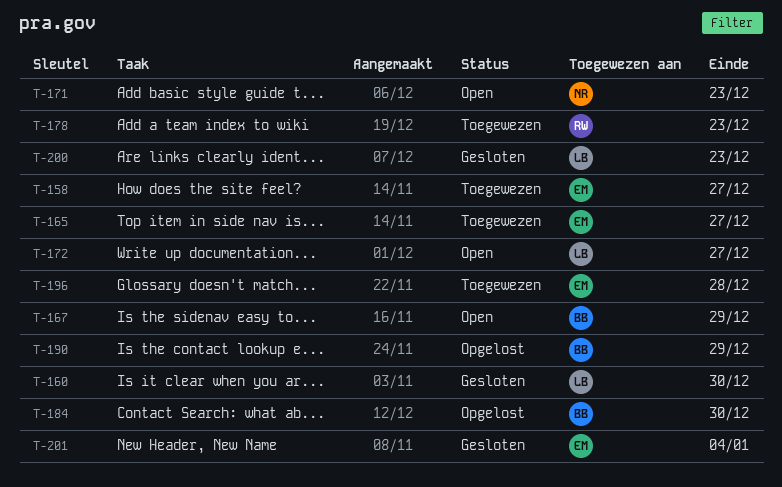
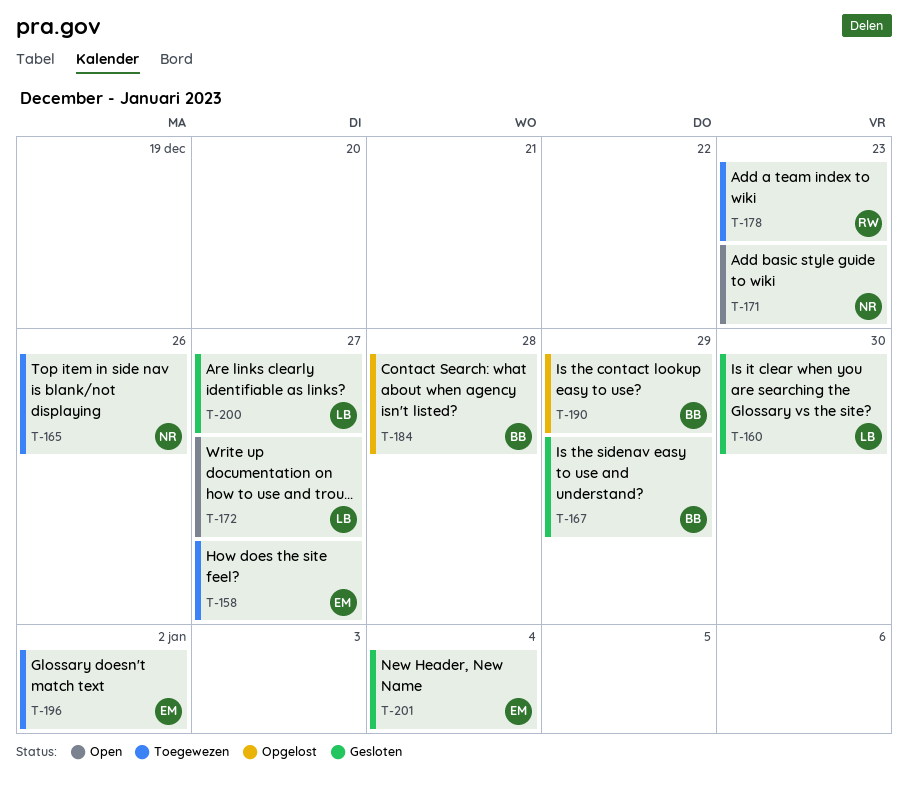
T-165, owner: EM -> NR
T-165, due: Dec 27 -> Dec 26
T-167, status: Open -> Gesloten
T-184, due: Dec 30 -> Dec 28
T-196, due: Dec 28 -> Jan 2
T-200, due: Dec 23 -> Dec 27

